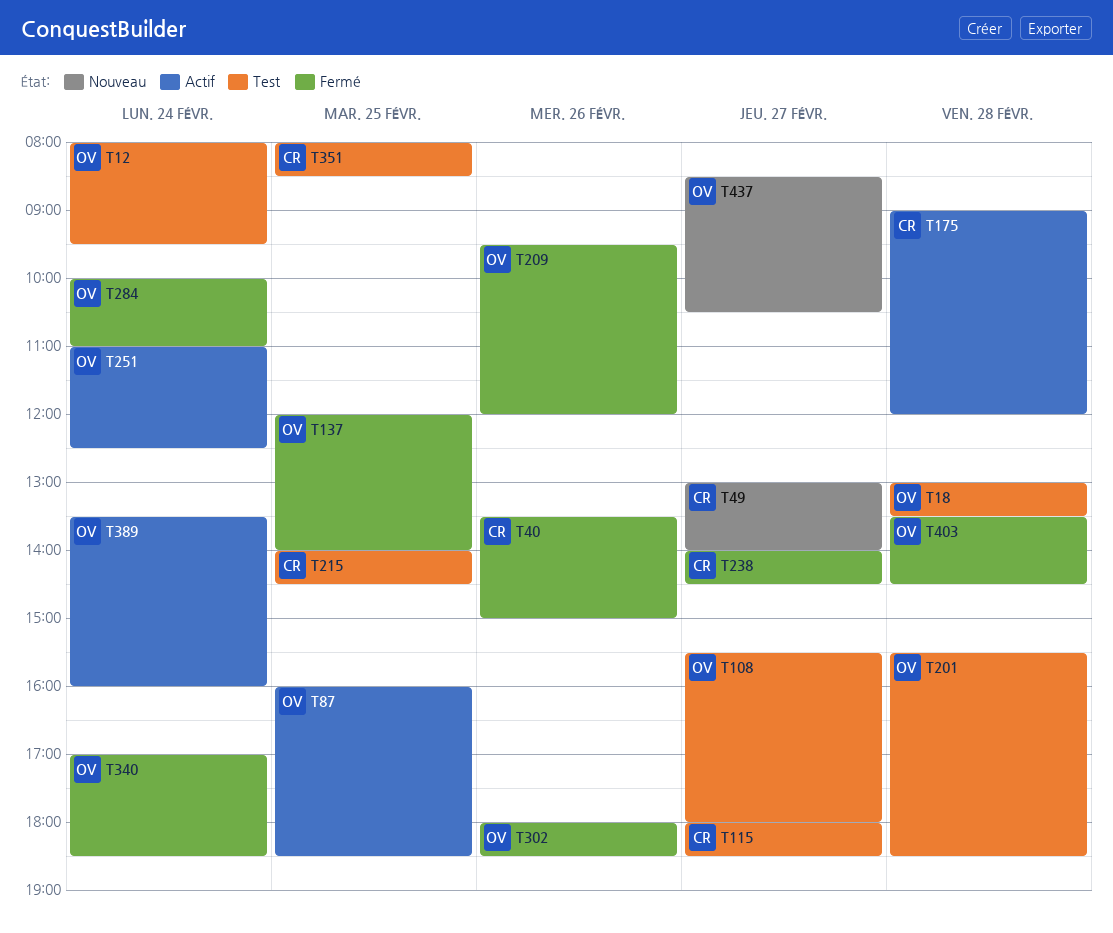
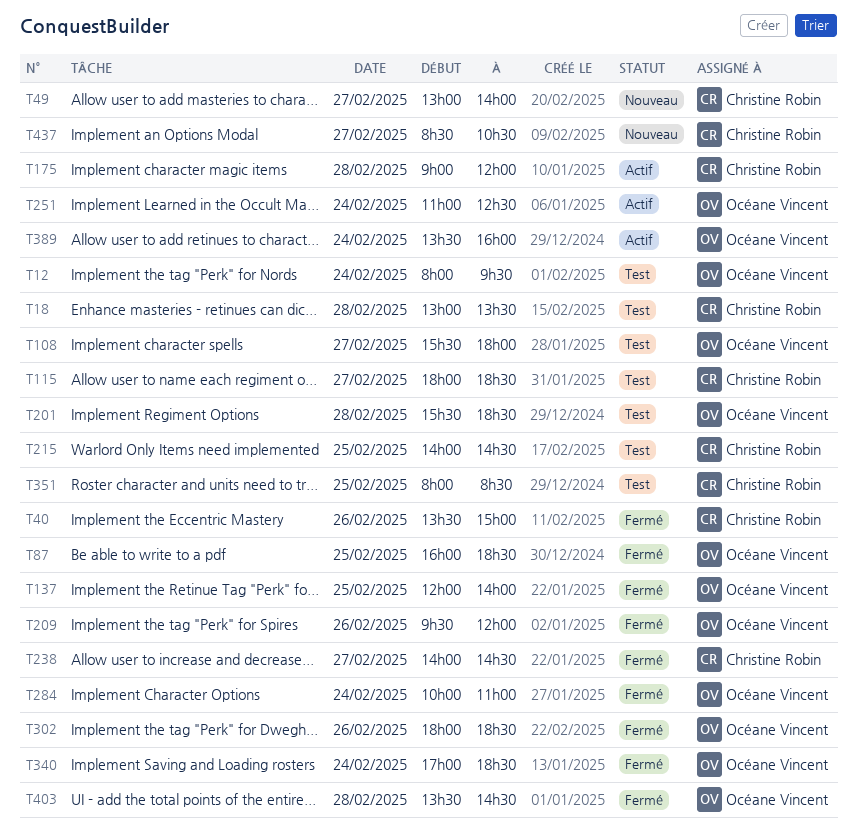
T18, owner: Océane Vincent -> Christine Robin
T87, status: Actif -> Fermé
T437, owner: Océane Vincent -> Christine Robin

